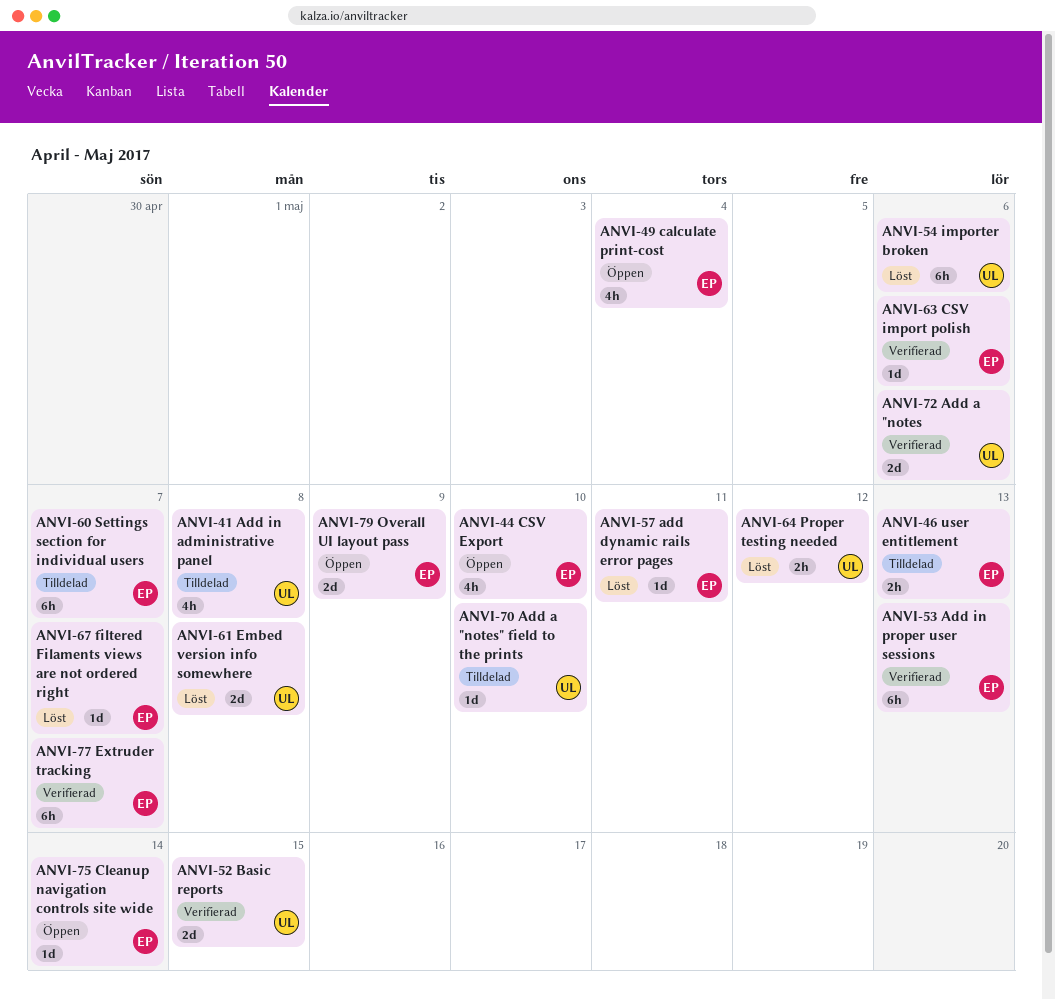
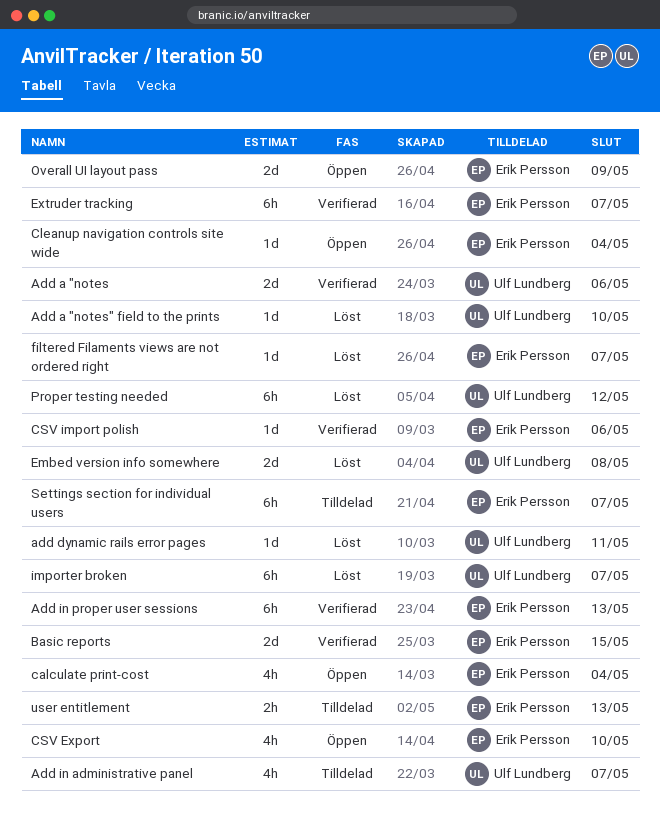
Add a "notes" field to the prints, status: Tilldelad -> Löst
add dynamic rails error pages, owner: Erik Persson -> Ulf Lundberg
Add in administrative panel, due: May 8 -> May 7
Basic reports, owner: Ulf Lundberg -> Erik Persson
Cleanup navigation controls site wide, due: May 14 -> May 4
importer broken, due: May 6 -> May 7
Proper testing needed, estimate: 2h -> 6h

